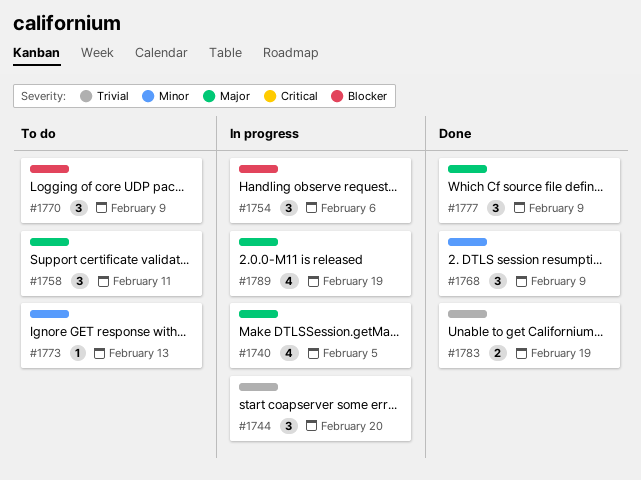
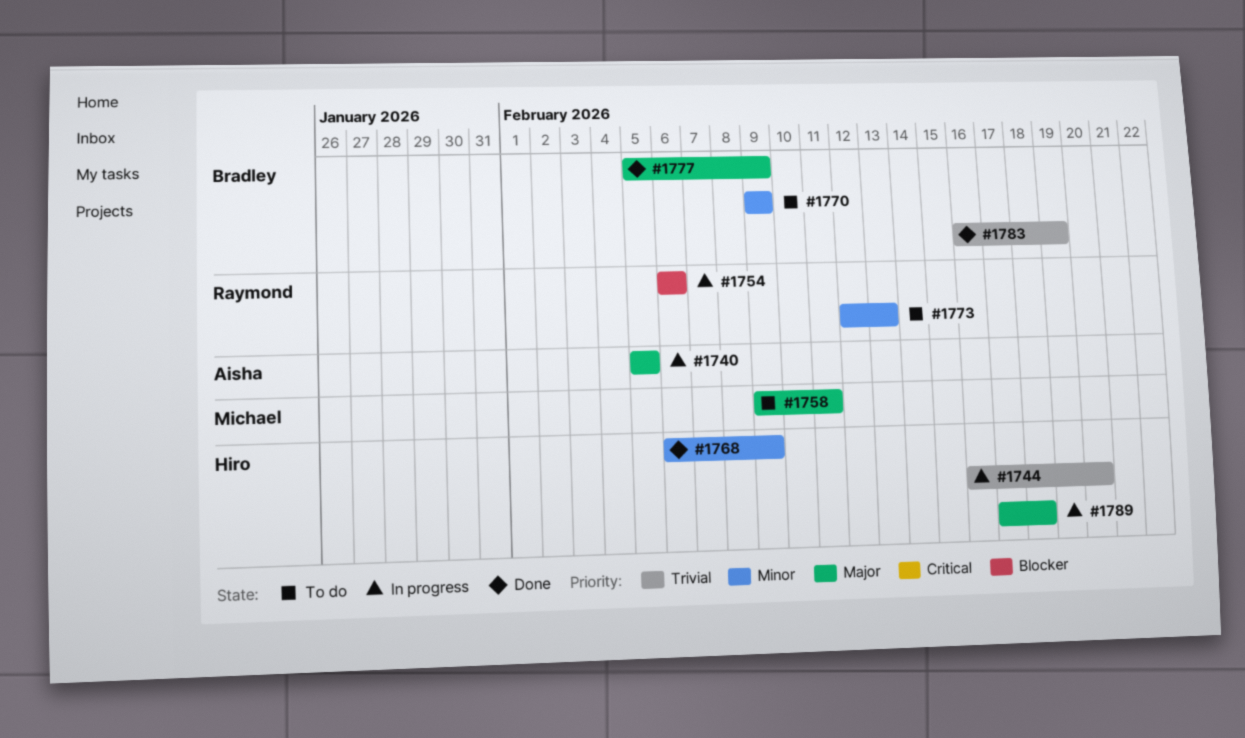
#1770, priority: Blocker -> Minor
#1789, due: Feb 19 -> Feb 18

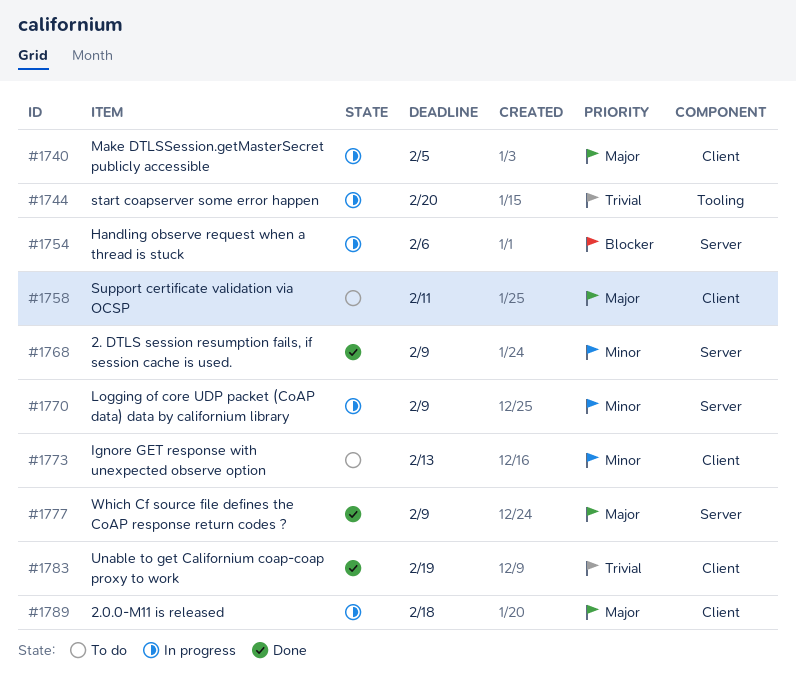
#1770, status: To do -> In progress

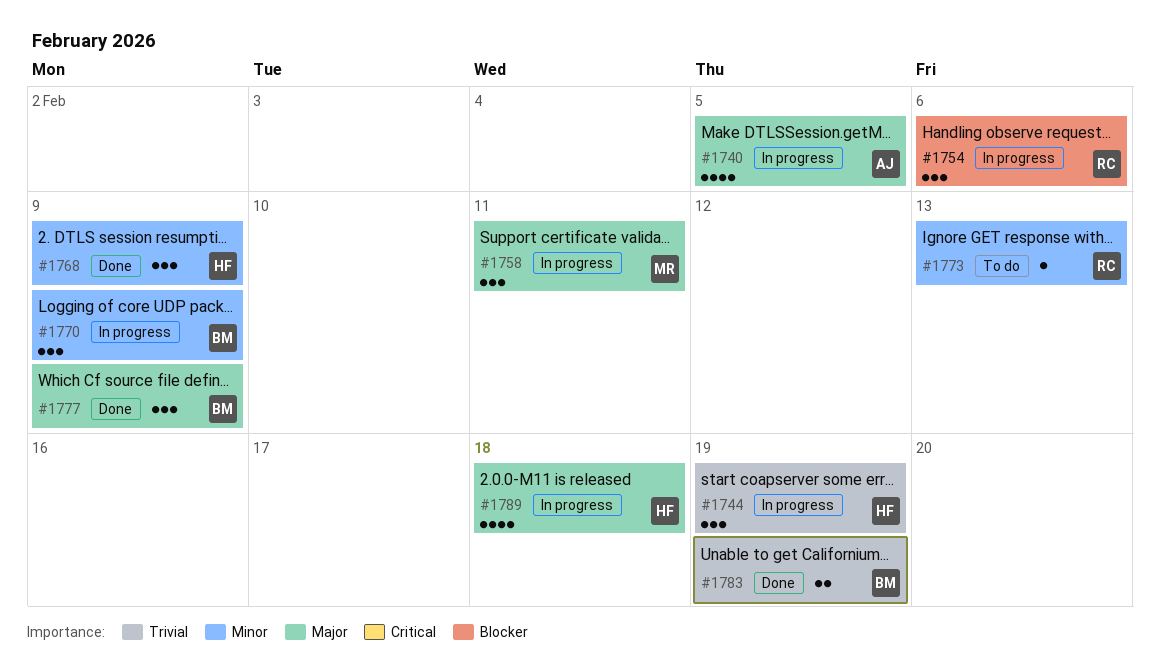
#1744, due: Feb 20 -> Feb 19
#1758, status: To do -> In progress

